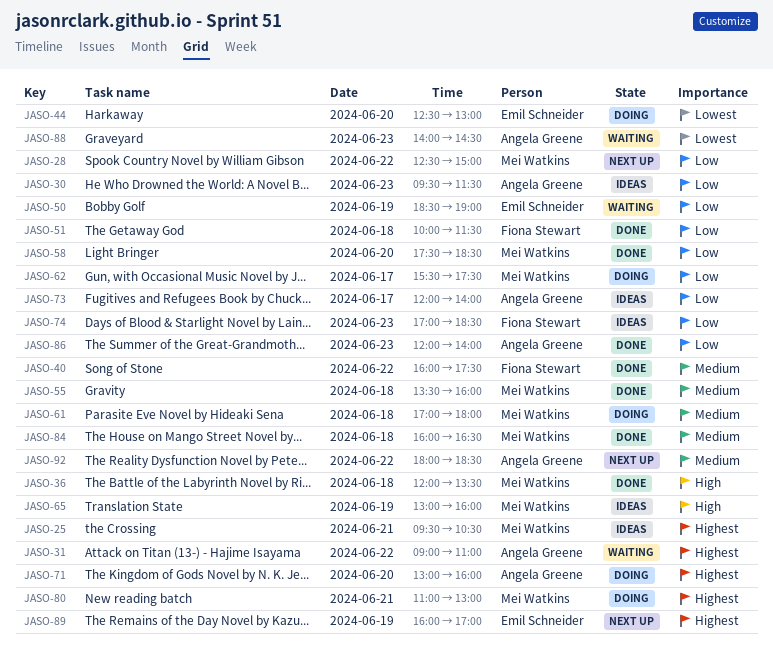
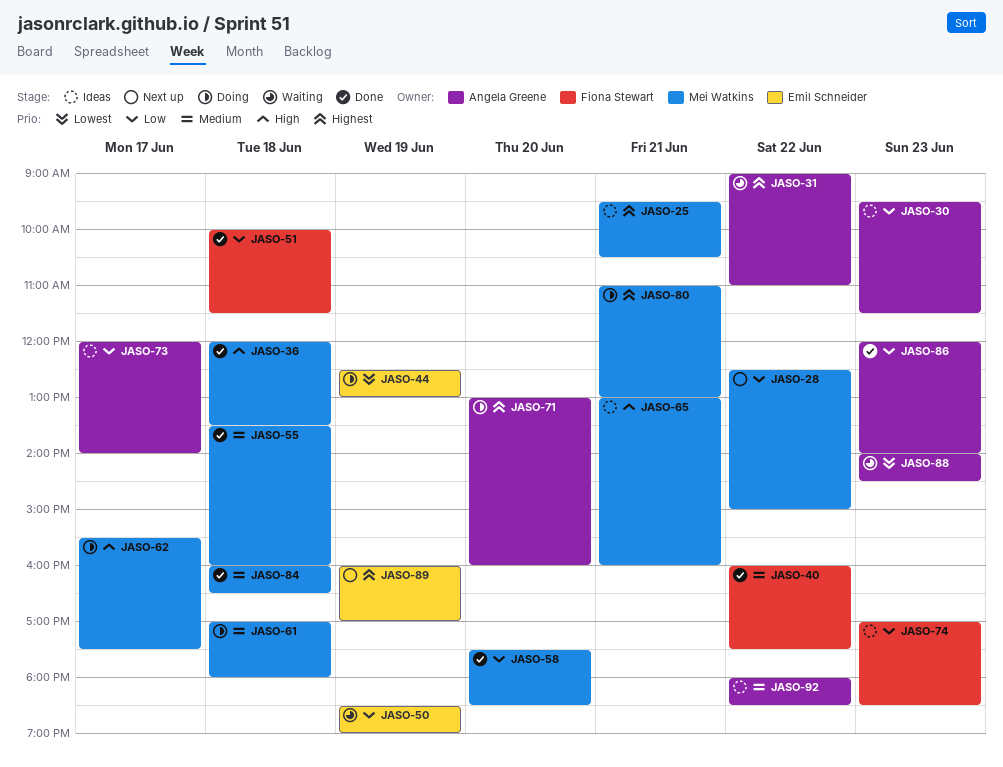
JASO-44, day: Jun 20 -> Jun 19
JASO-62, priority: Low -> High
JASO-65, day: Jun 19 -> Jun 21
JASO-92, status: Next up -> Ideas

